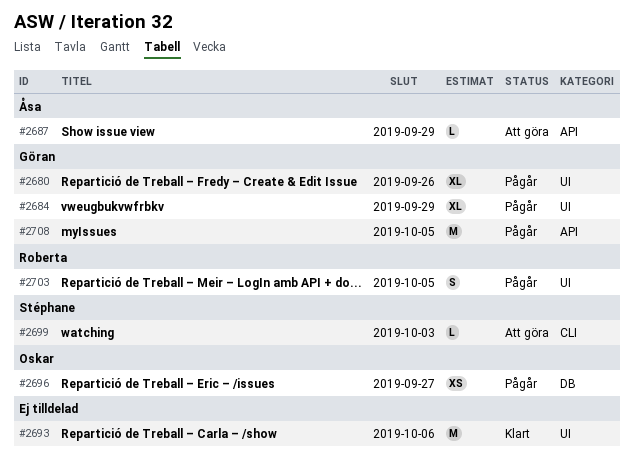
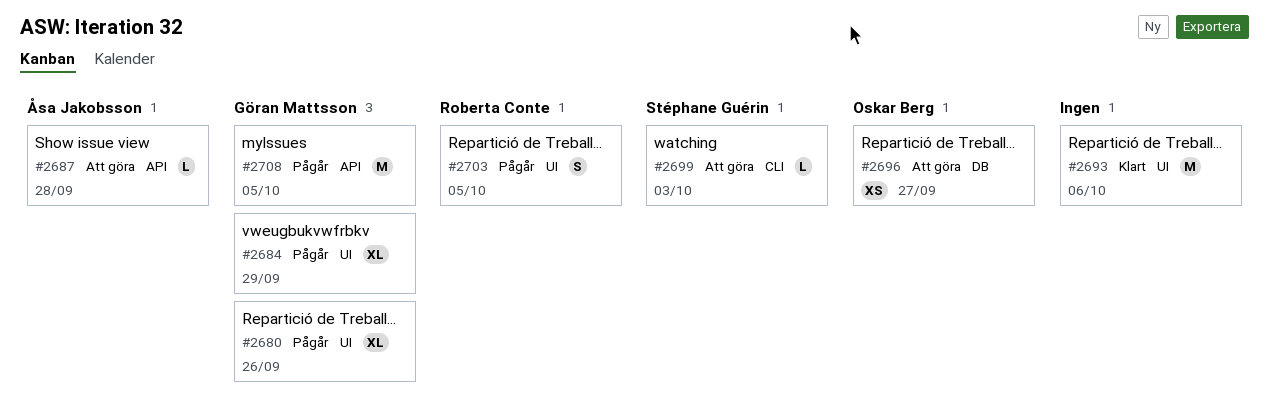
#2687, due: Sep 29 -> Sep 28
#2696, status: Pågår -> Att göra

